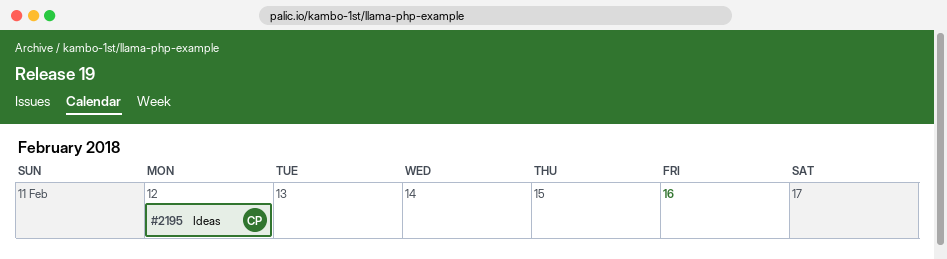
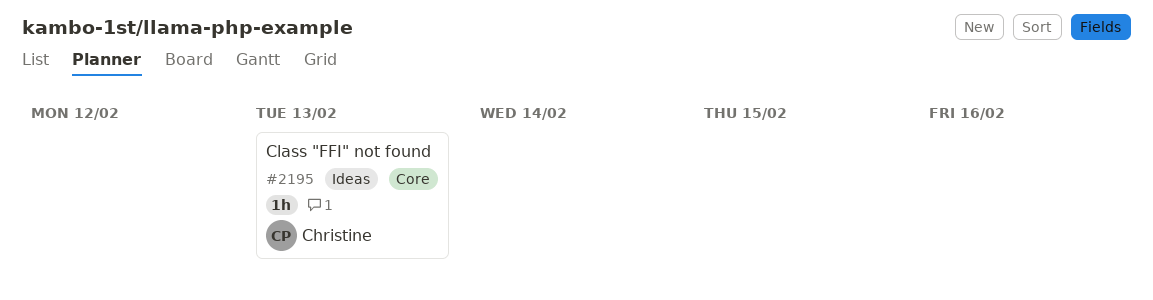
#2195, due: Feb 12 -> Feb 13

